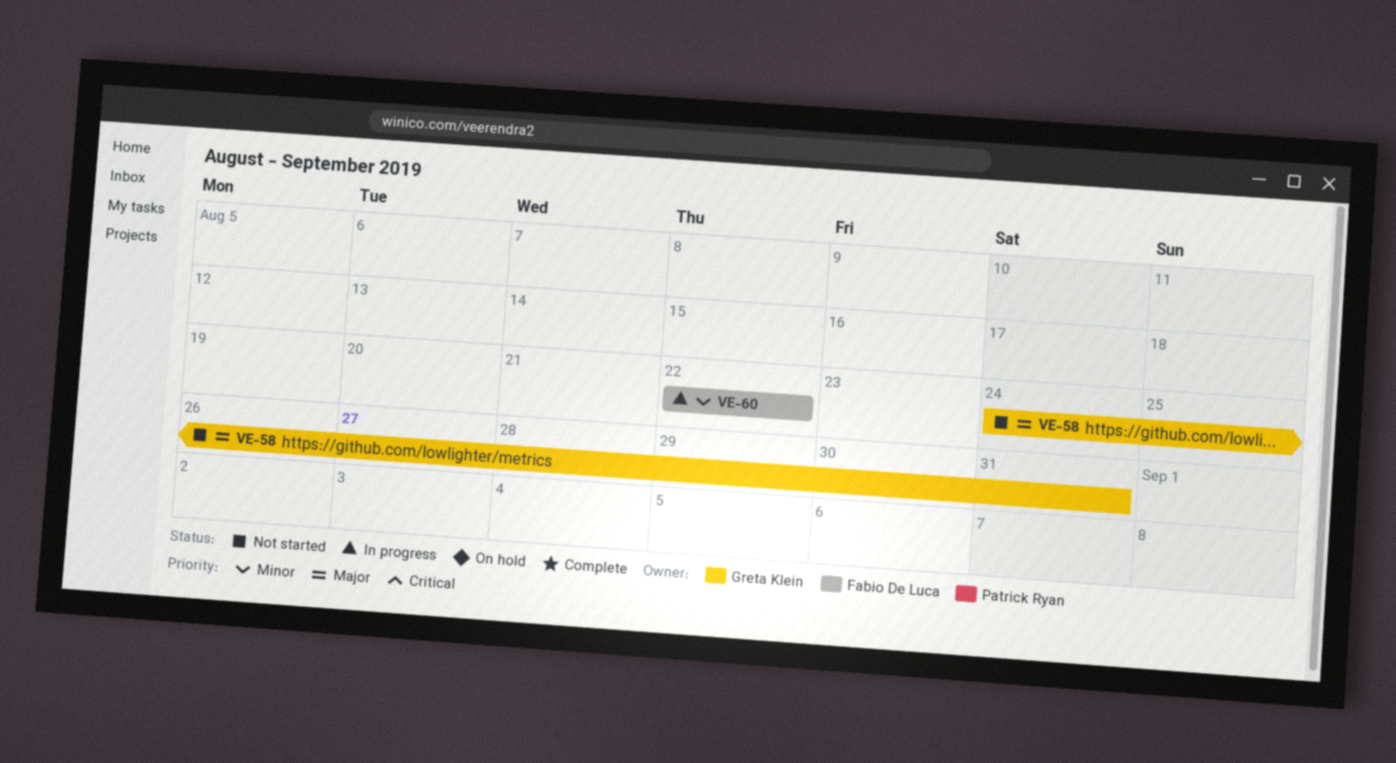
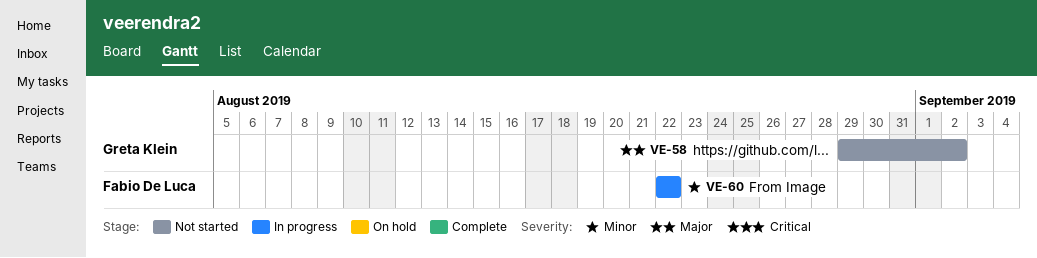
VE-58, start: Aug 24 -> Aug 29
VE-58, due: Aug 31 -> Sep 2

